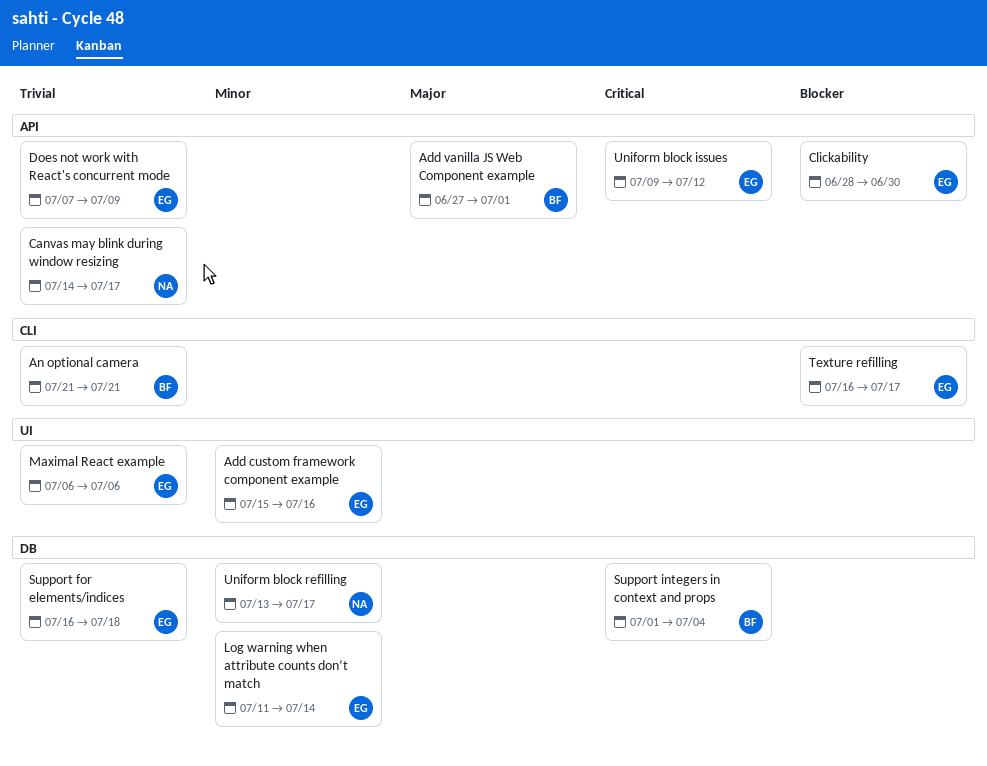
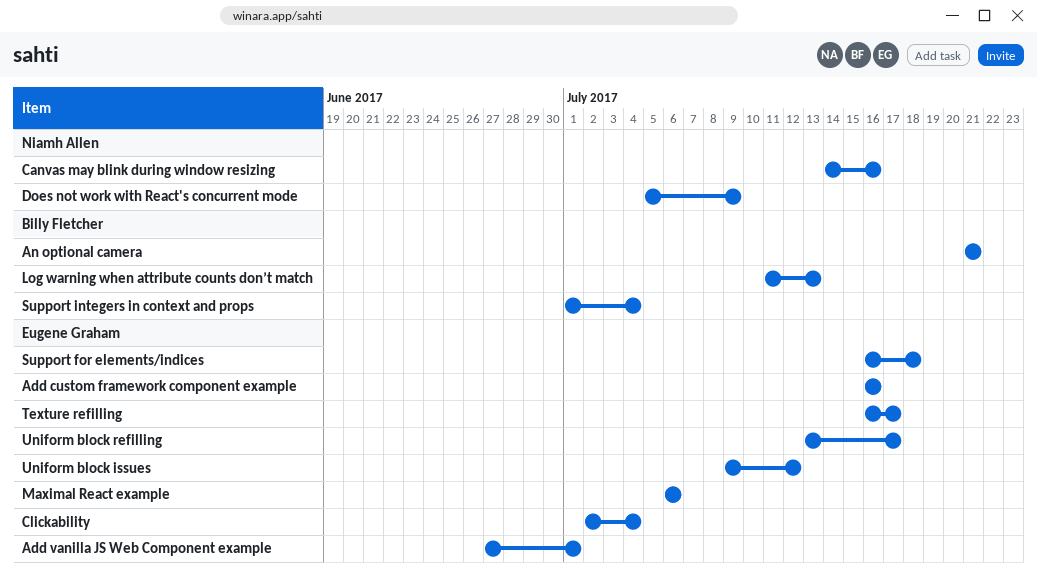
Add custom framework component example, start: Jul 15 -> Jul 16
Add vanilla JS Web Component example, owner: Billy Fletcher -> Eugene Graham
Canvas may blink during window resizing, due: Jul 17 -> Jul 16
Clickability, start: Jun 28 -> Jul 2
Clickability, due: Jun 30 -> Jul 4
Does not work with React's concurrent mode, owner: Eugene Graham -> Niamh Allen
Does not work with React's concurrent mode, start: Jul 7 -> Jul 5
Log warning when attribute counts don’t match, owner: Eugene Graham -> Billy Fletcher
Log warning when attribute counts don’t match, due: Jul 14 -> Jul 13
Uniform block refilling, owner: Niamh Allen -> Eugene Graham

